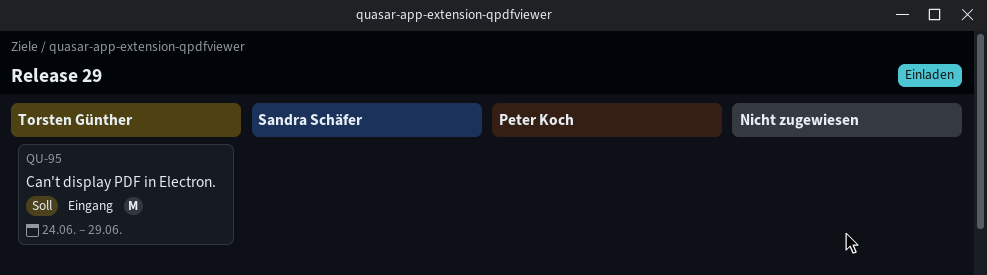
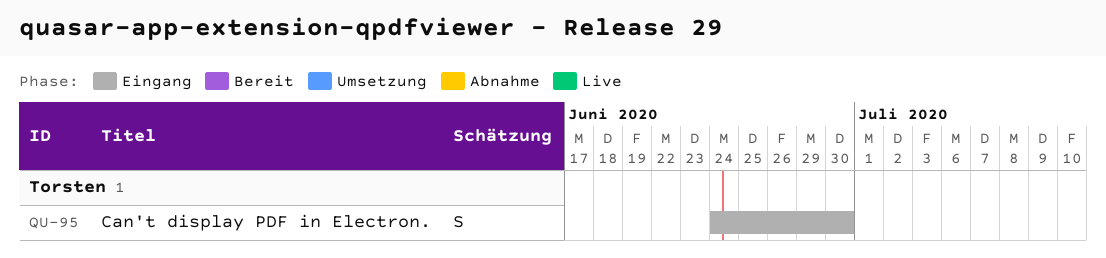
QU-95, estimate: M -> S
QU-95, due: Jun 29 -> Jun 30

